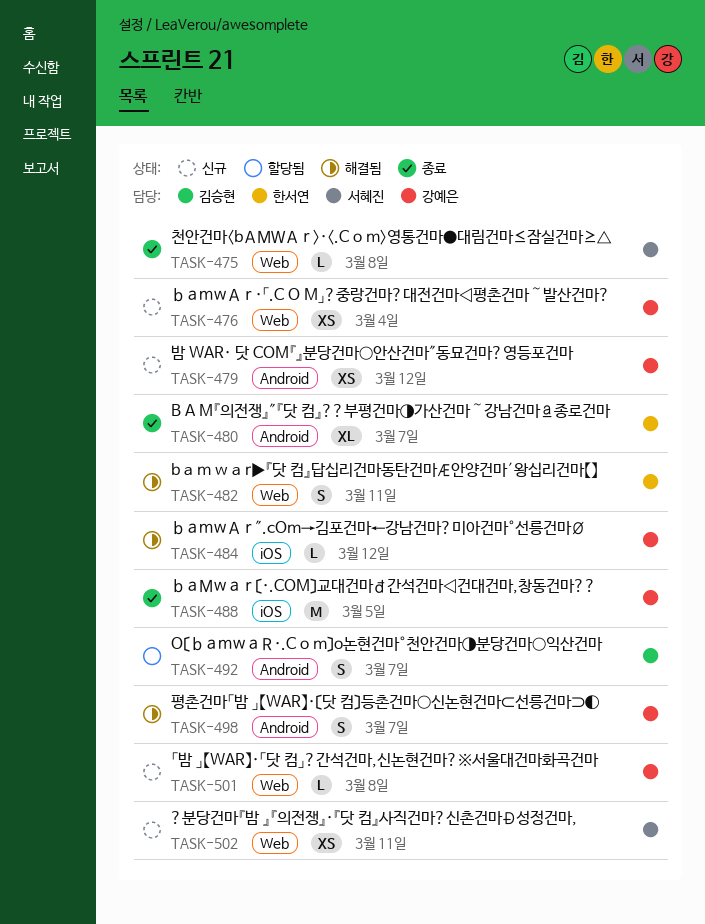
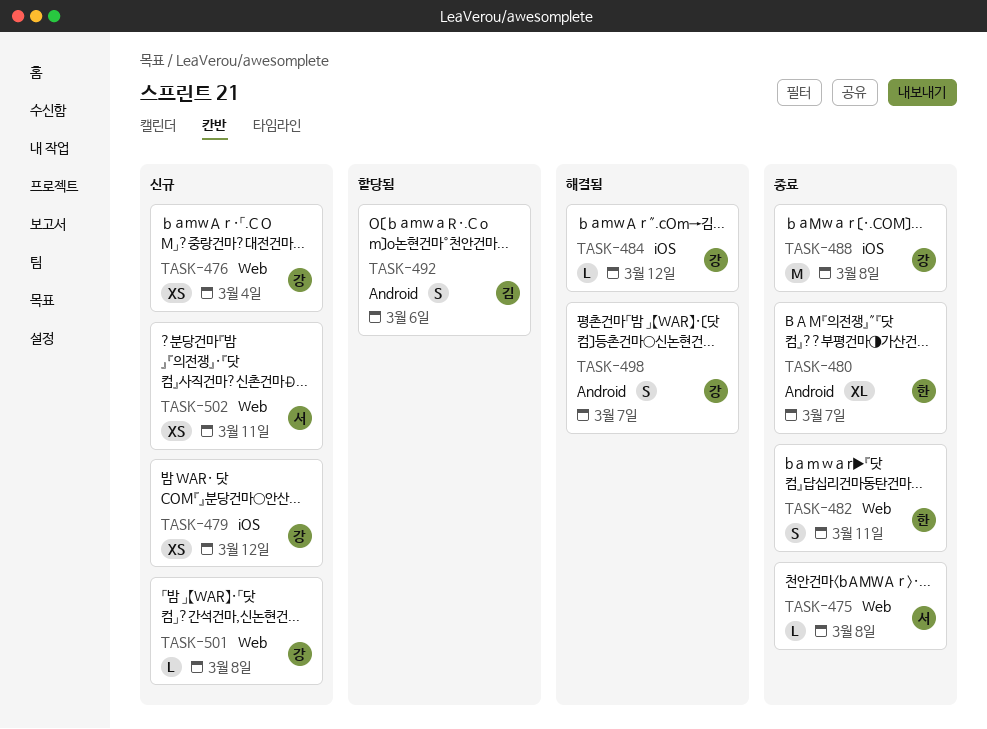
TASK-479, label: Android -> iOS
TASK-482, status: 해결됨 -> 종료
TASK-488, due: Mar 5 -> Mar 8
TASK-492, due: Mar 7 -> Mar 6

